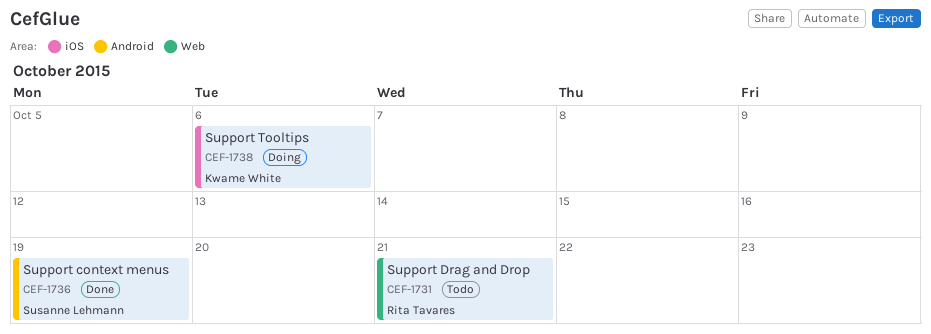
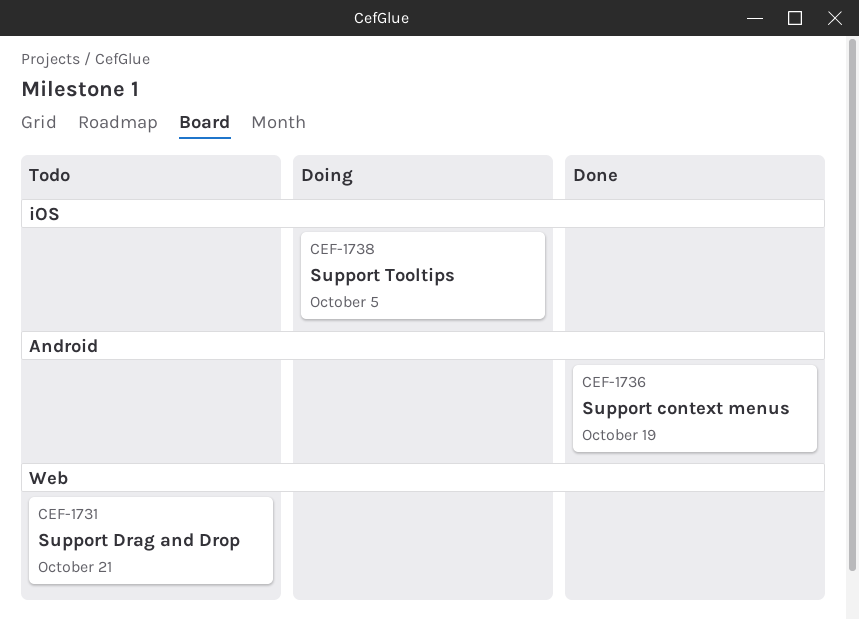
CEF-1738, due: Oct 6 -> Oct 5

